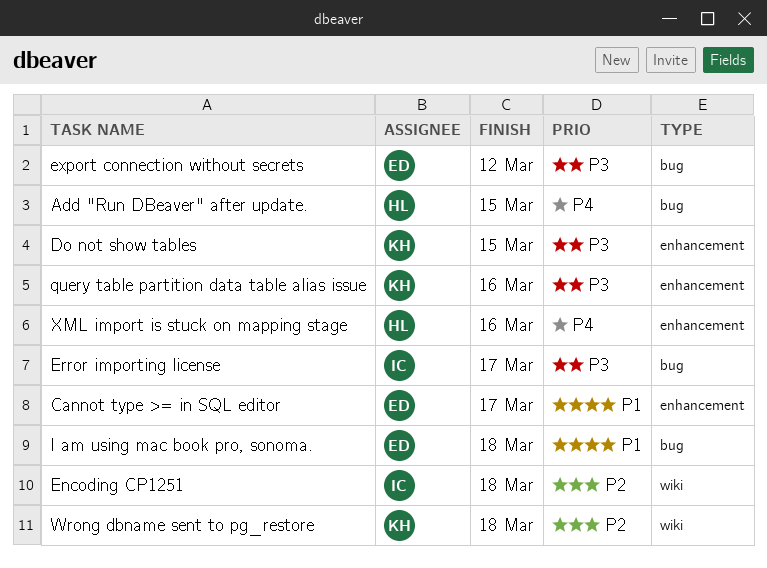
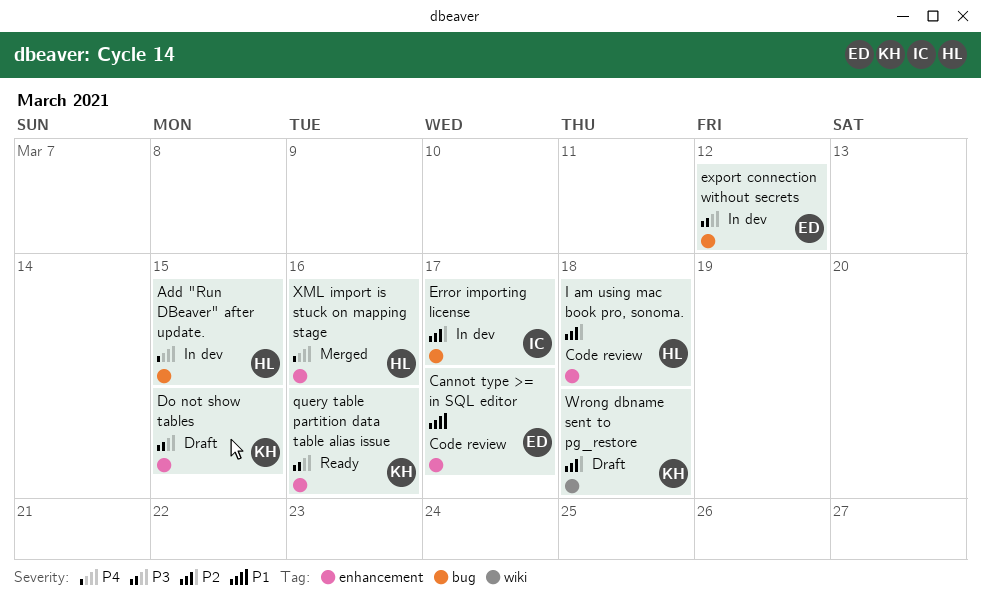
Encoding CP1251: present -> none
Error importing license, priority: P3 -> P2
I am using mac book pro, sonoma., owner: ED -> HL
I am using mac book pro, sonoma., priority: P1 -> P2
I am using mac book pro, sonoma., label: bug -> enhancement

